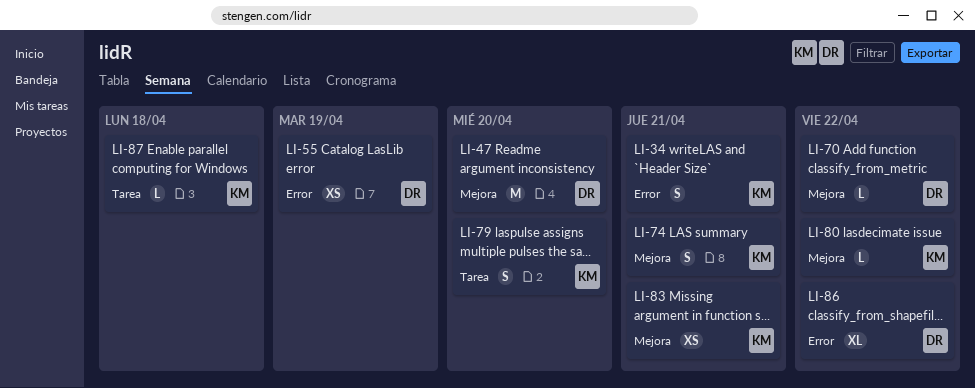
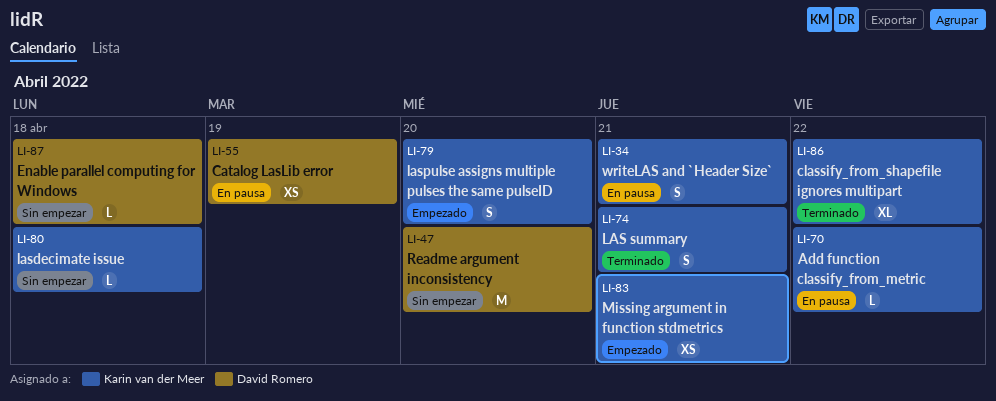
LI-70, owner: David Romero -> Karin van der Meer
LI-80, due: Apr 22 -> Apr 18
LI-86, owner: David Romero -> Karin van der Meer
LI-87, owner: Karin van der Meer -> David Romero

